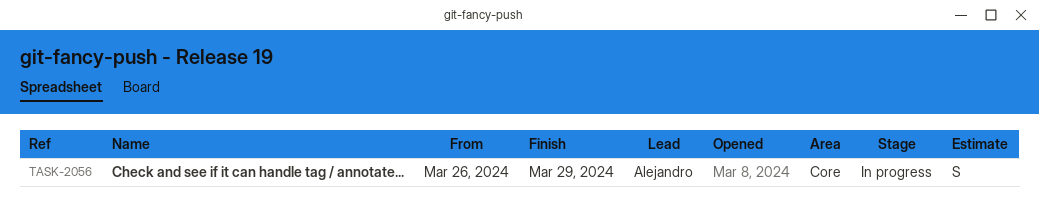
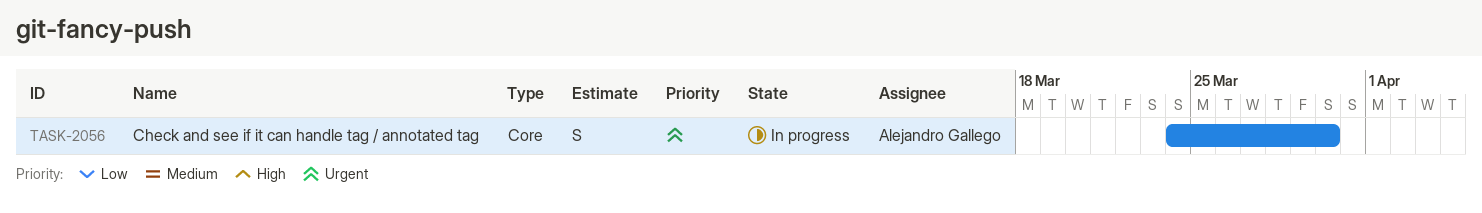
TASK-2056, start: Mar 26 -> Mar 24
TASK-2056, due: Mar 29 -> Mar 30

